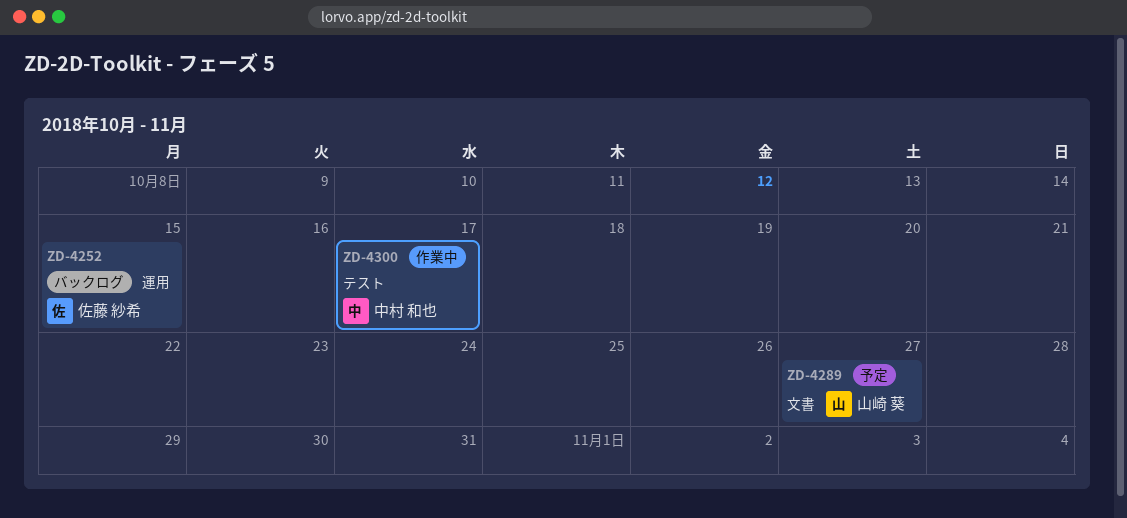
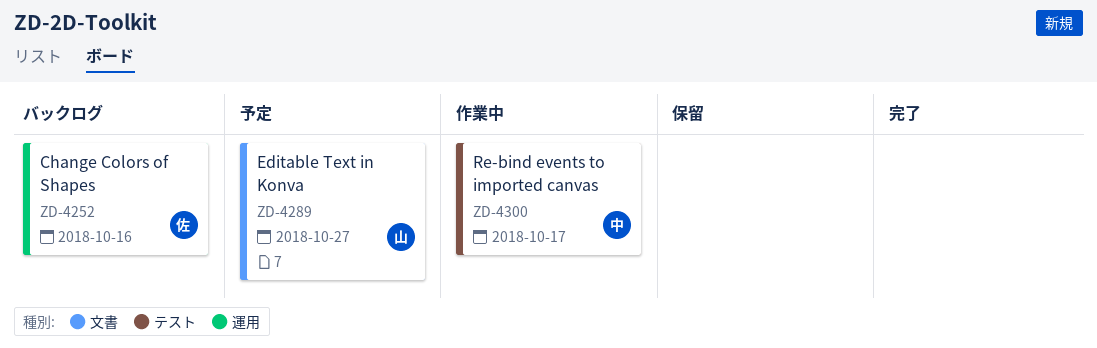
ZD-4252, due: Oct 15 -> Oct 16

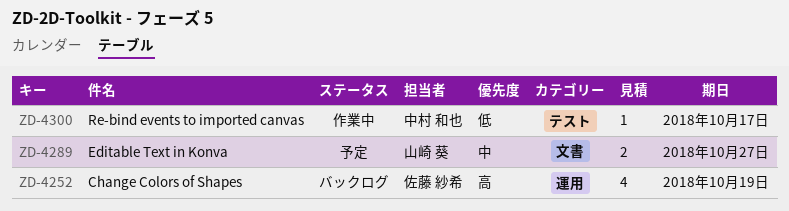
ZD-4252, due: Oct 16 -> Oct 19

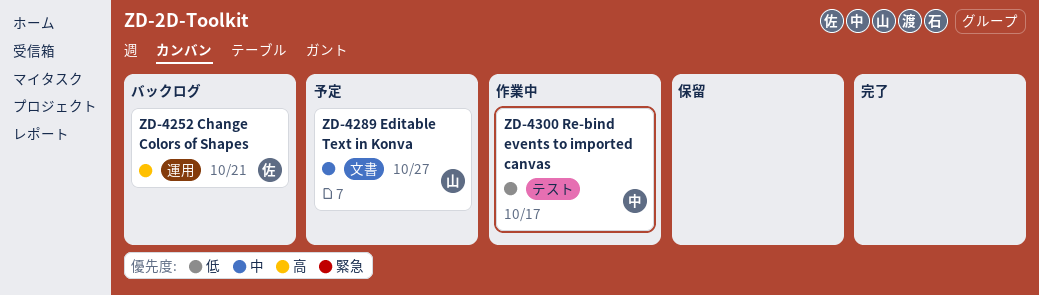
ZD-4252, due: Oct 19 -> Oct 21

